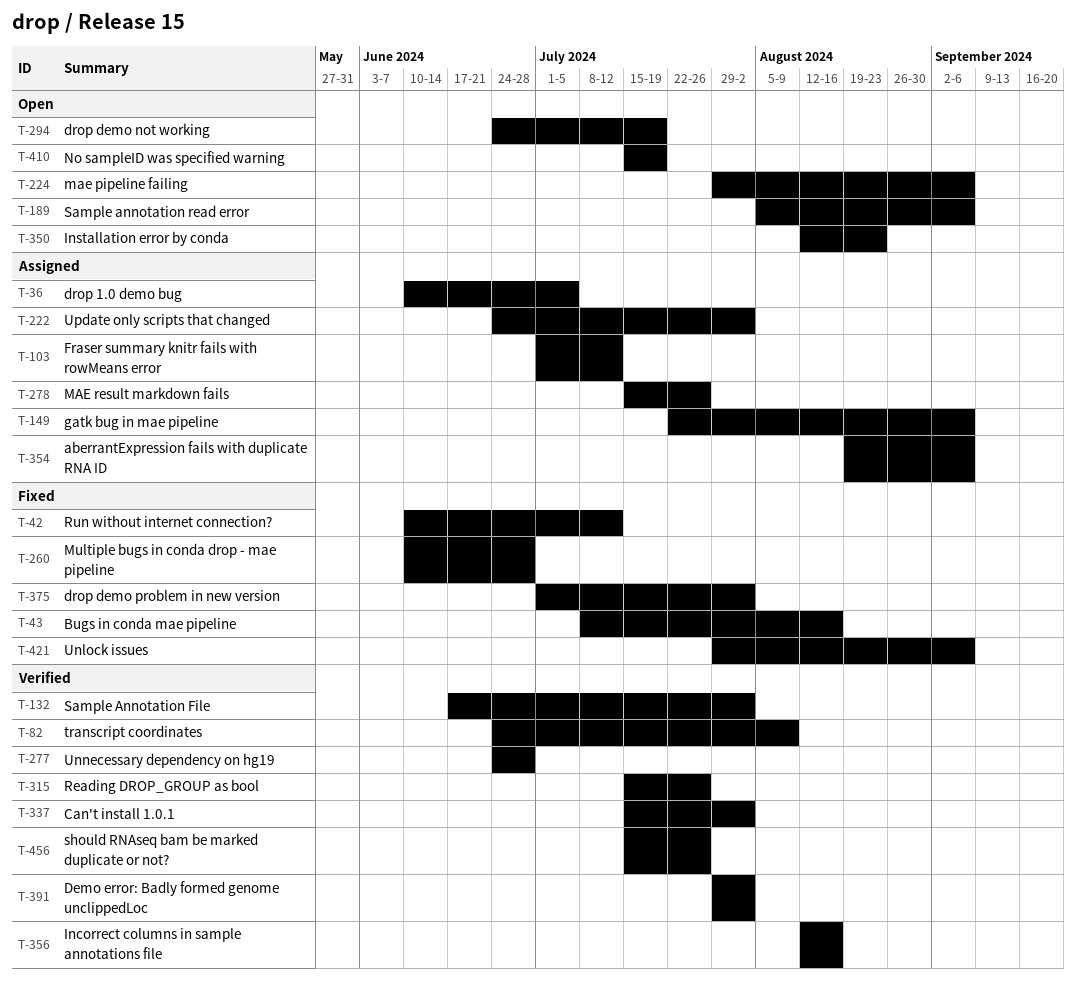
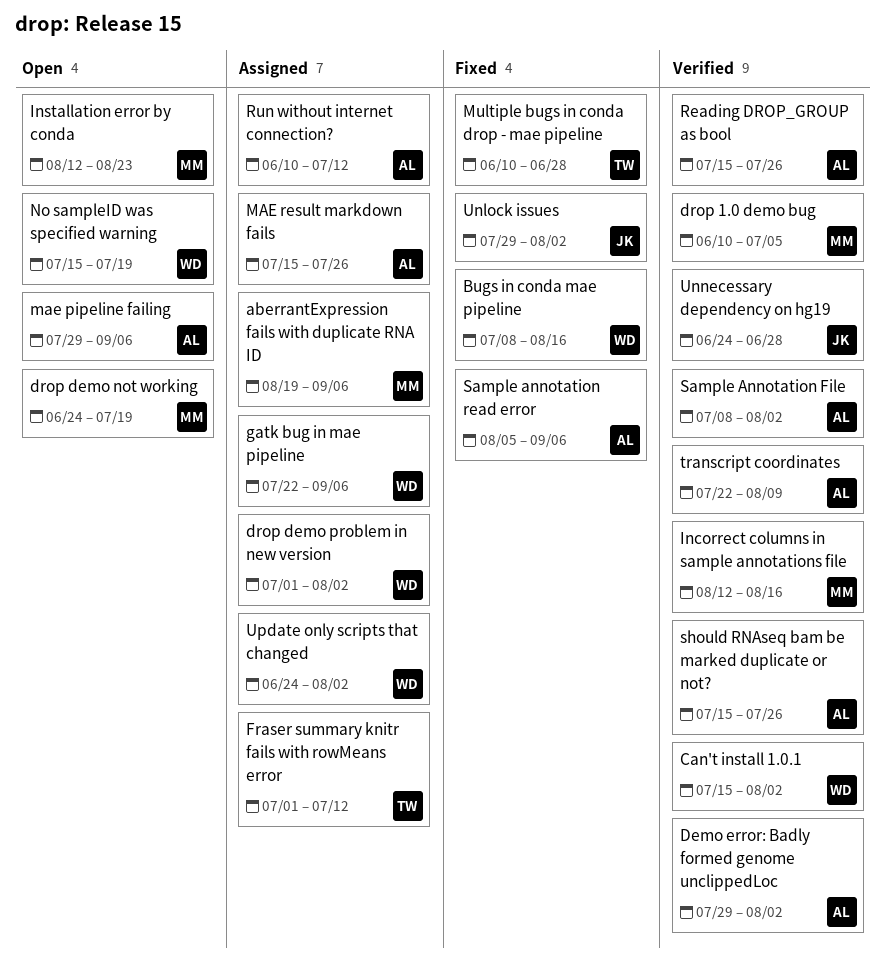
drop 1.0 demo bug, status: Assigned -> Verified
drop demo problem in new version, status: Fixed -> Assigned
Run without internet connection?, status: Fixed -> Assigned
Sample Annotation File, start: Jun 17 -> Jul 8
Sample annotation read error, status: Open -> Fixed
transcript coordinates, start: Jun 24 -> Jul 22
Unlock issues, due: Sep 6 -> Aug 2

